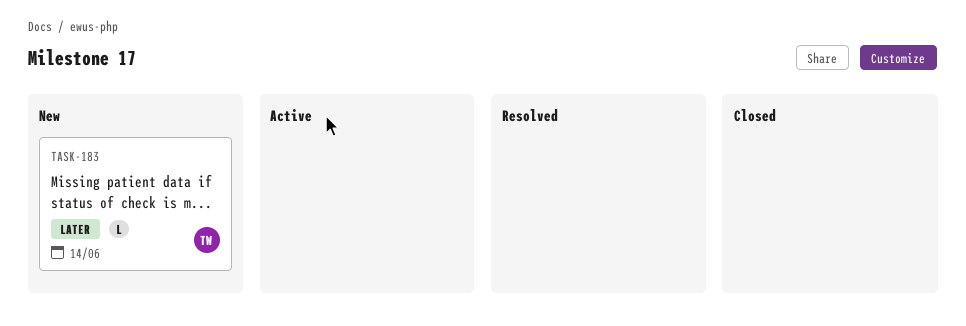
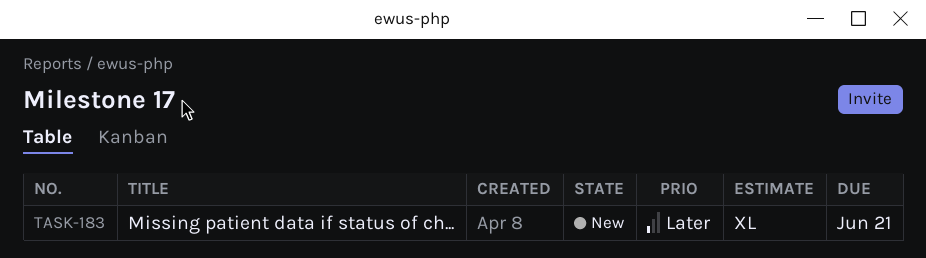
TASK-183, estimate: L -> XL
TASK-183, due: Jun 14 -> Jun 21

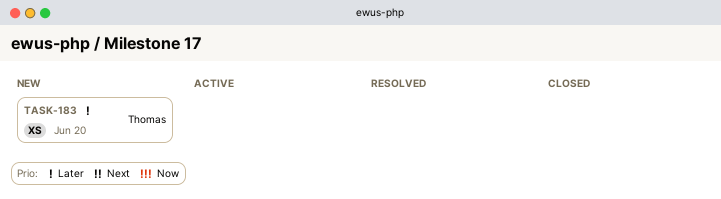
TASK-183, estimate: XL -> XS
TASK-183, due: Jun 21 -> Jun 20

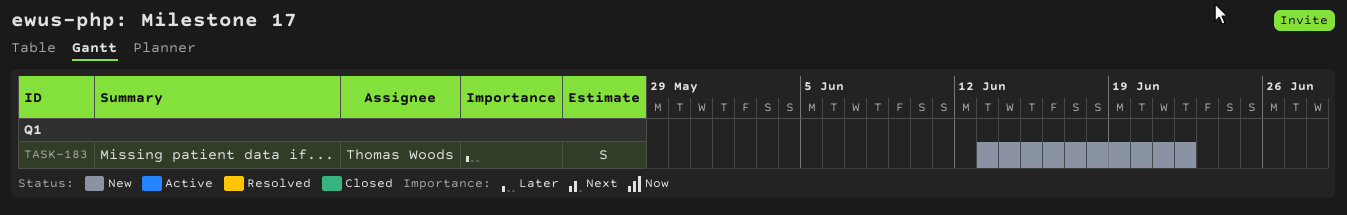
TASK-183, estimate: XS -> S
TASK-183, due: Jun 20 -> Jun 22

